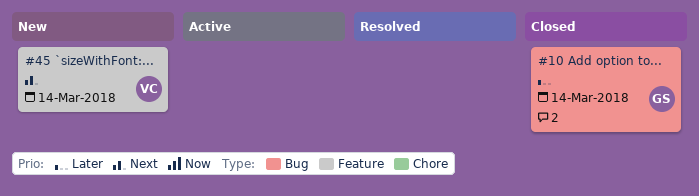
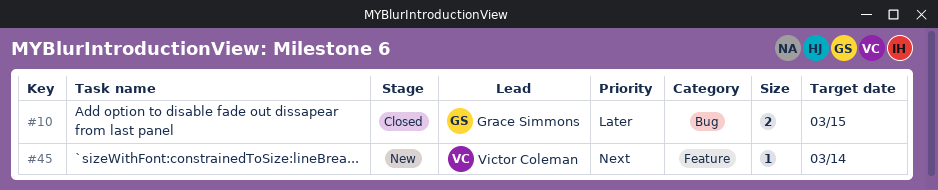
#10, due: Mar 14 -> Mar 15

